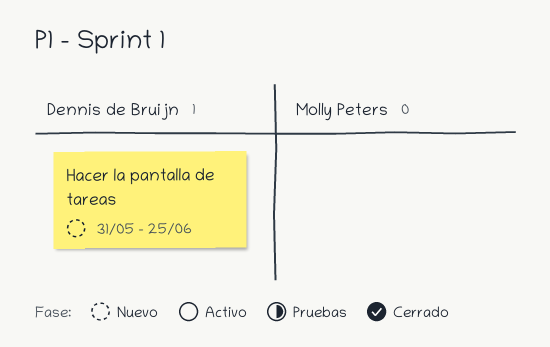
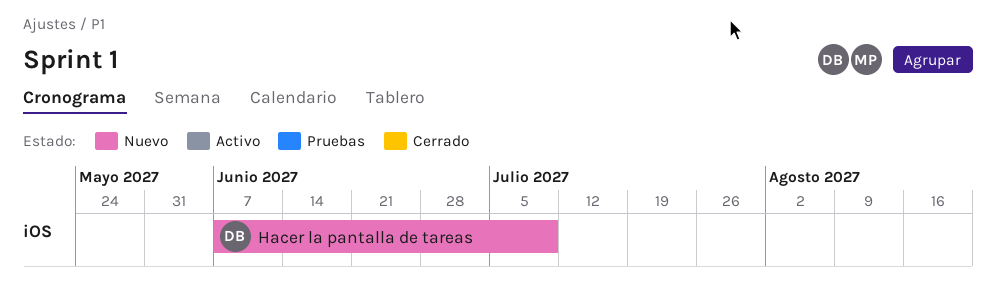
Hacer la pantalla de tareas, start: May 31 -> Jun 7
Hacer la pantalla de tareas, due: Jun 25 -> Jul 9

